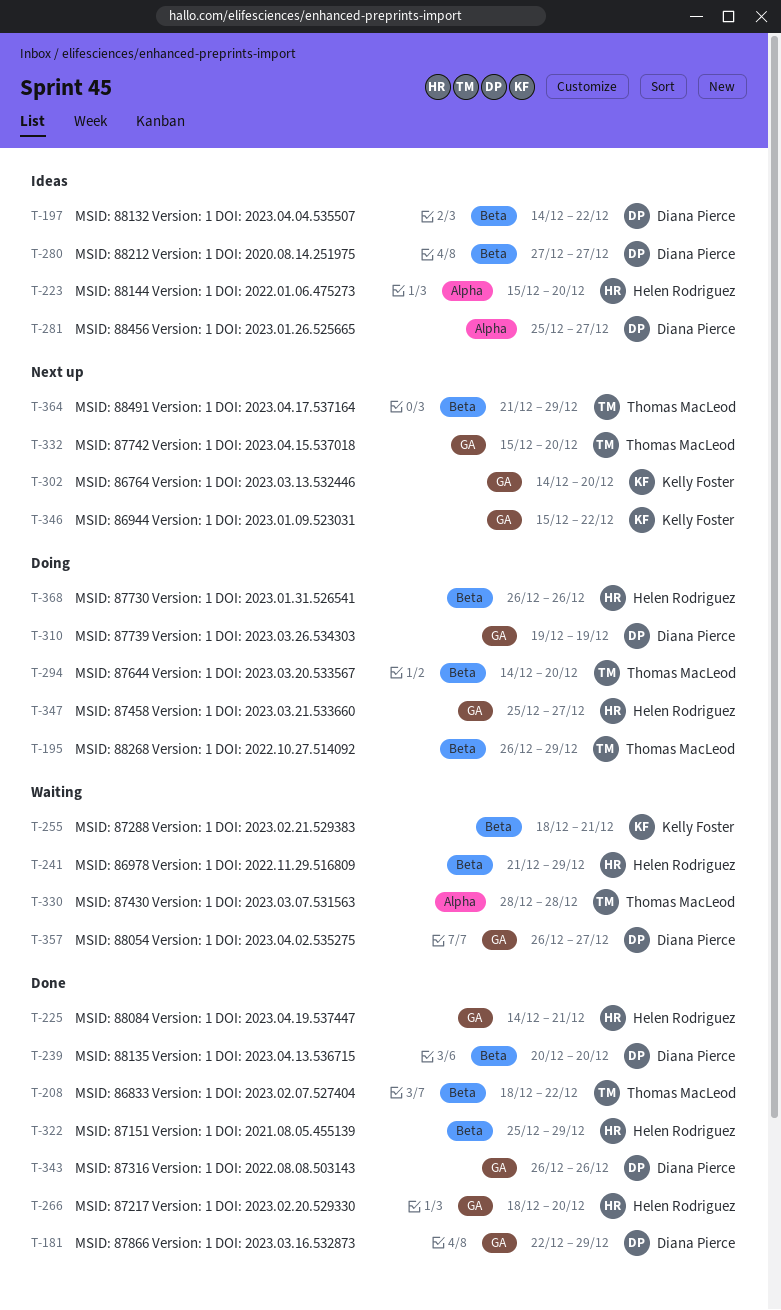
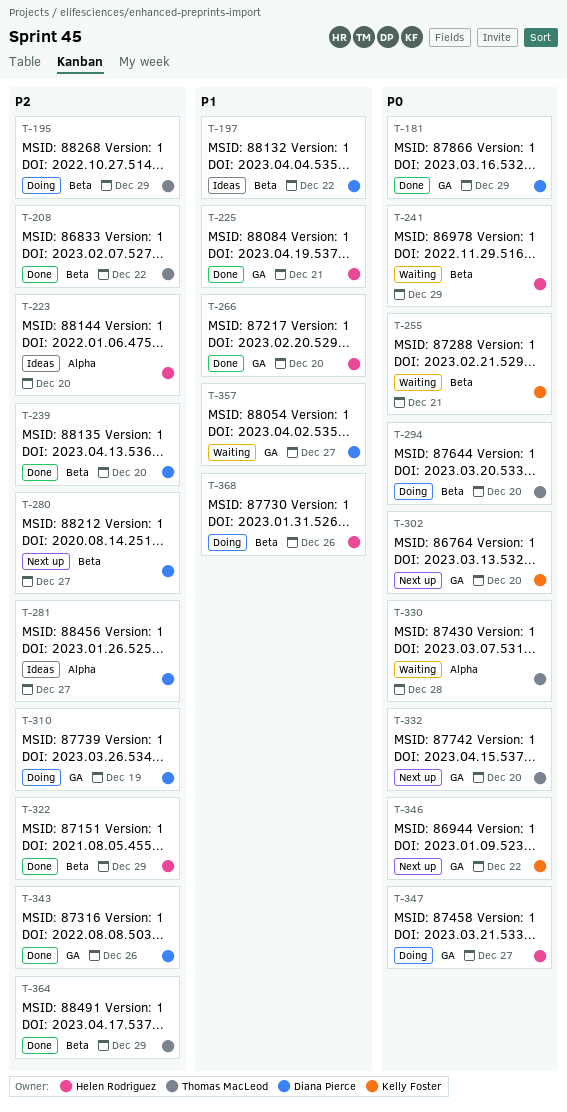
T-280, status: Ideas -> Next up
T-364, status: Next up -> Done

